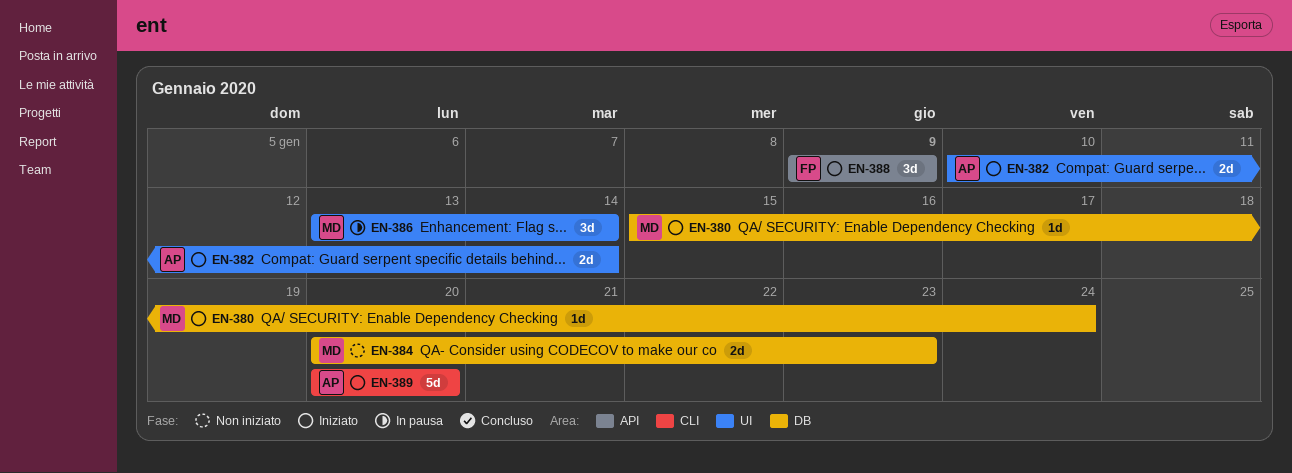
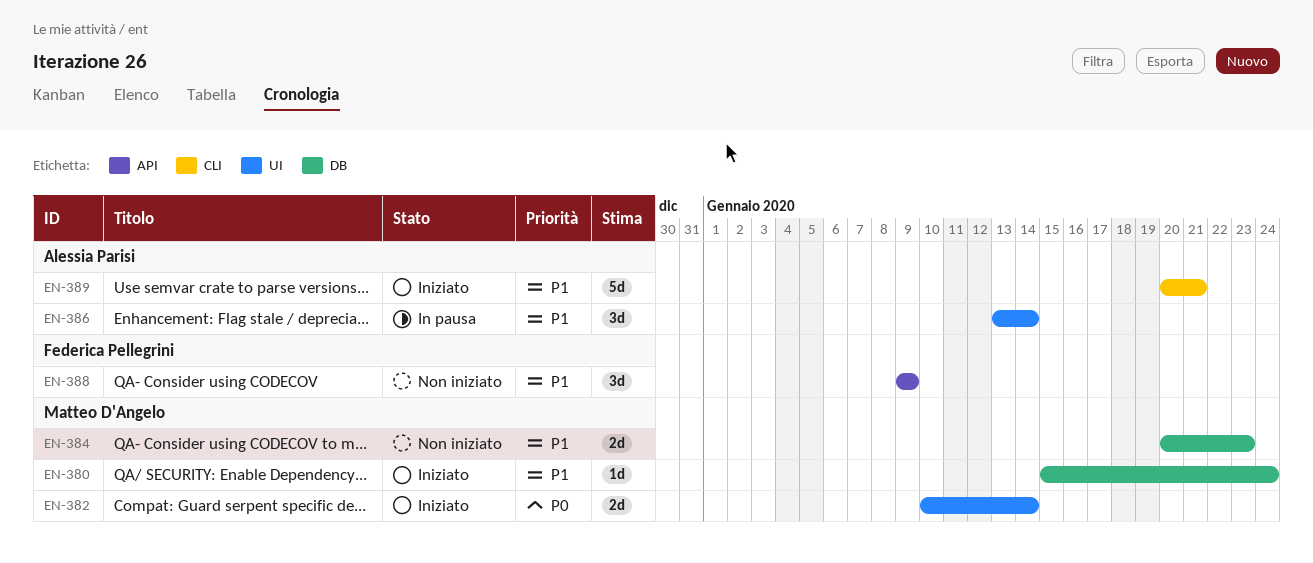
EN-382, owner: Alessia Parisi -> Matteo D'Angelo
EN-386, owner: Matteo D'Angelo -> Alessia Parisi
EN-388, status: Iniziato -> Non iniziato
EN-389, due: Jan 20 -> Jan 21

